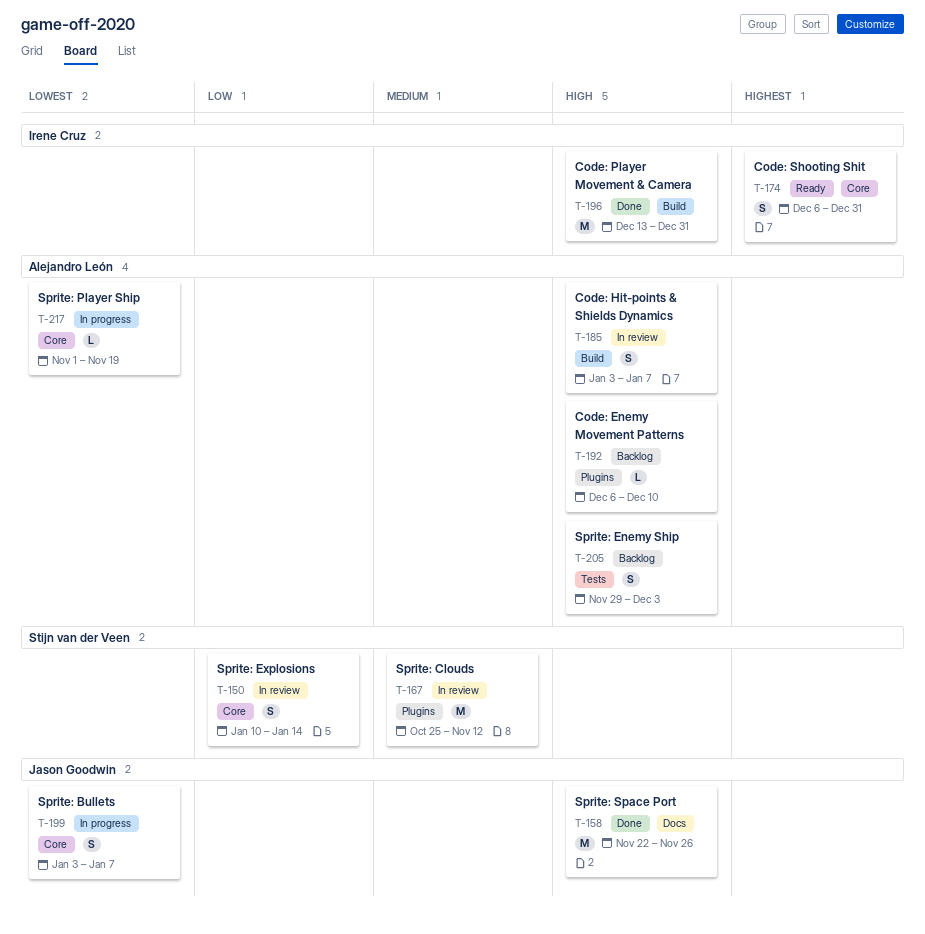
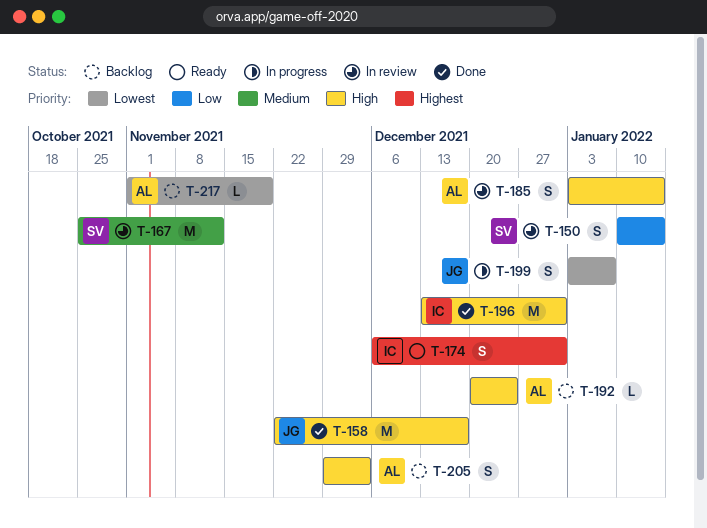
T-158, due: Nov 26 -> Dec 17
T-185, due: Jan 7 -> Jan 14
T-192, start: Dec 6 -> Dec 20
T-192, due: Dec 10 -> Dec 24
T-217, status: In progress -> Backlog

